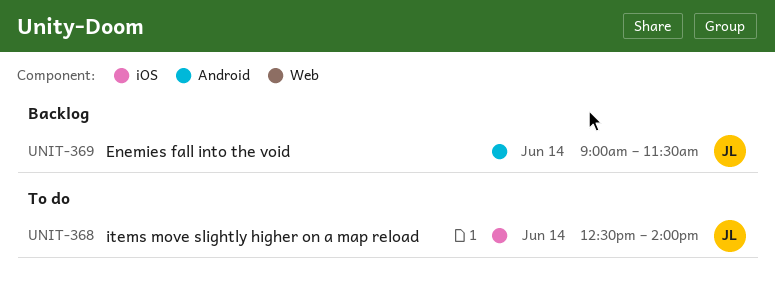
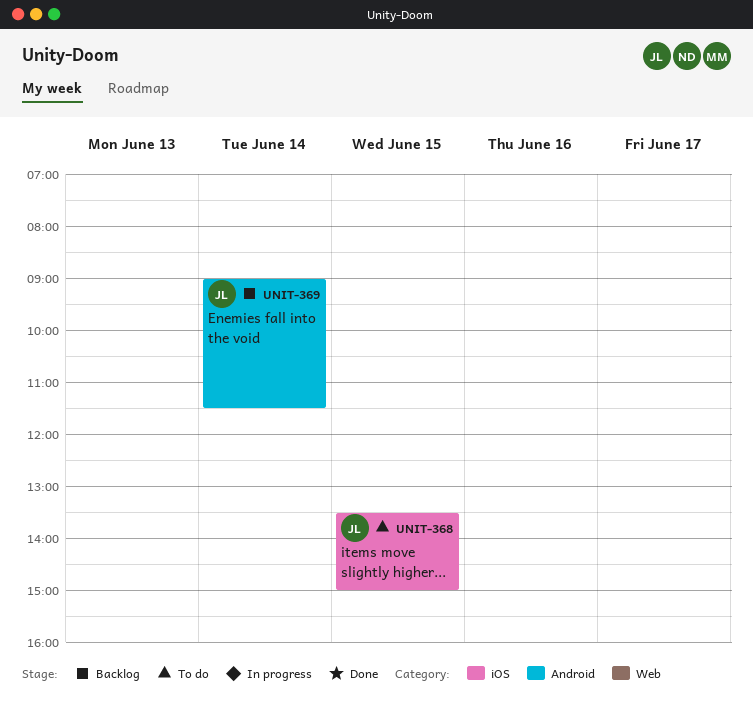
UNIT-368, day: Jun 14 -> Jun 15
UNIT-368, begins: 12:30 -> 13:30
UNIT-368, ends: 14:00 -> 15:00

